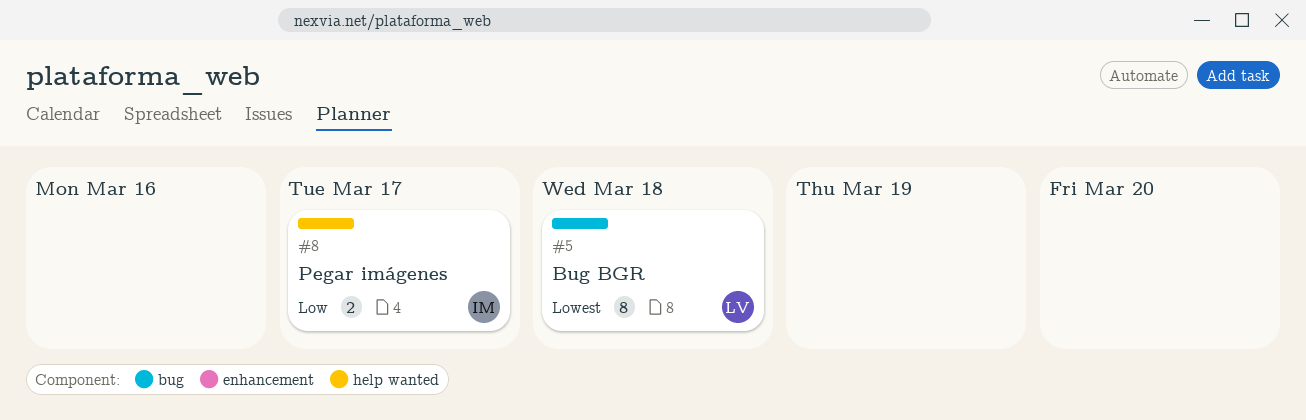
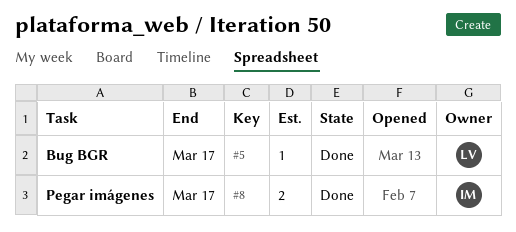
#5, estimate: 8 -> 1
#5, due: Mar 18 -> Mar 17

